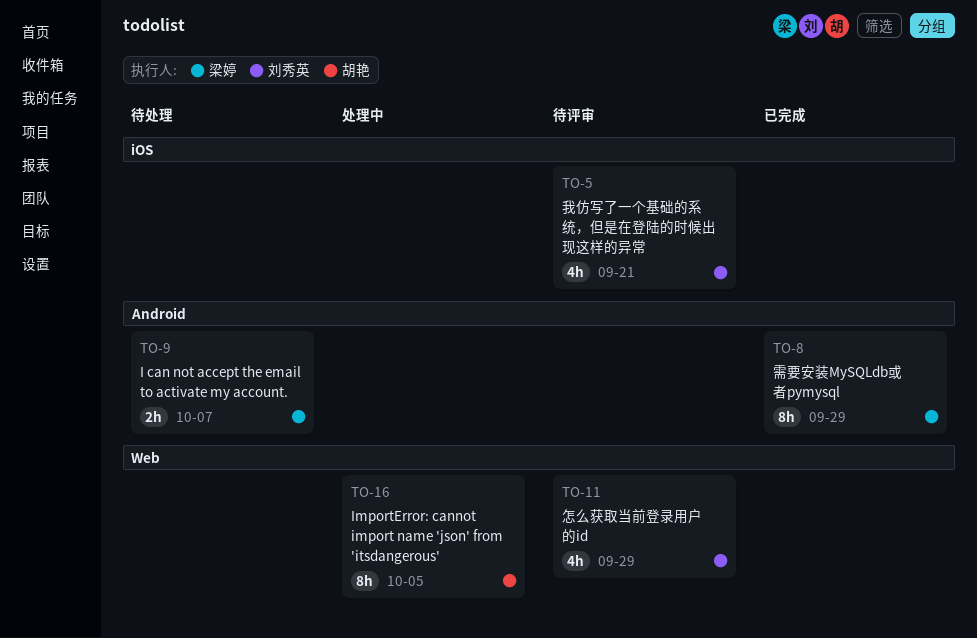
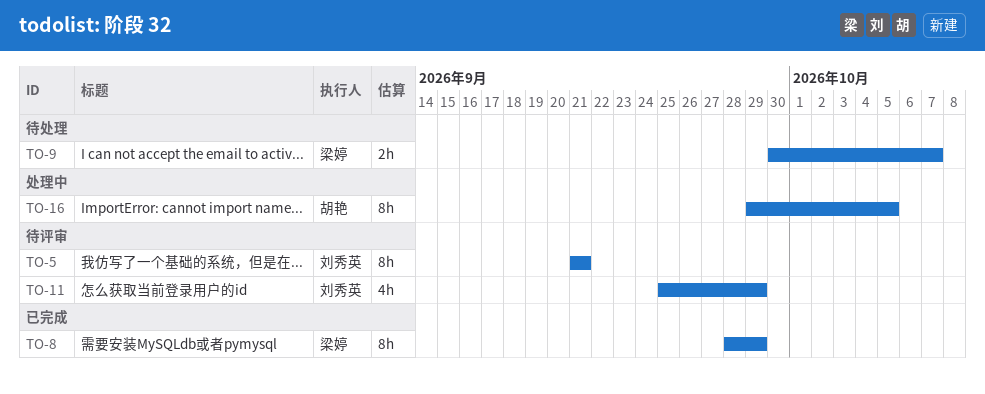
TO-5, estimate: 4h -> 8h

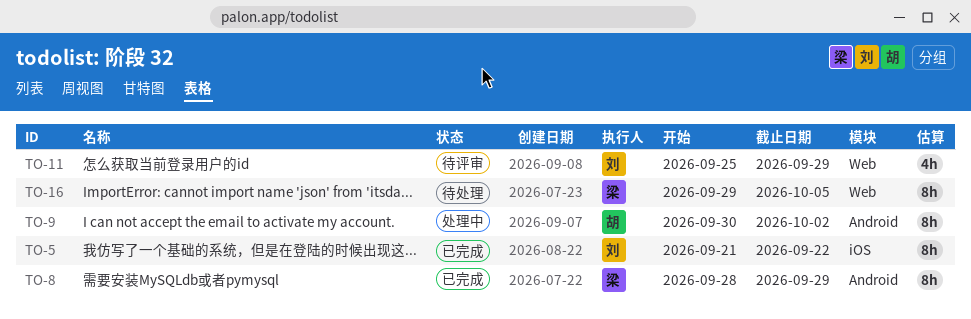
TO-5, status: 待评审 -> 已完成
TO-5, due: Sep 21 -> Sep 22
TO-9, status: 待处理 -> 处理中
TO-9, owner: 梁婷 -> 胡艳
TO-9, estimate: 2h -> 8h
TO-9, due: Oct 7 -> Oct 2
TO-16, status: 处理中 -> 待处理
TO-16, owner: 胡艳 -> 梁婷

